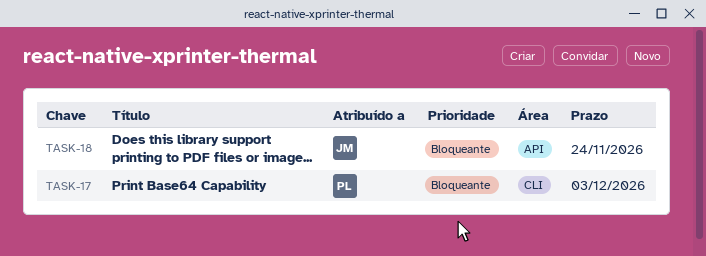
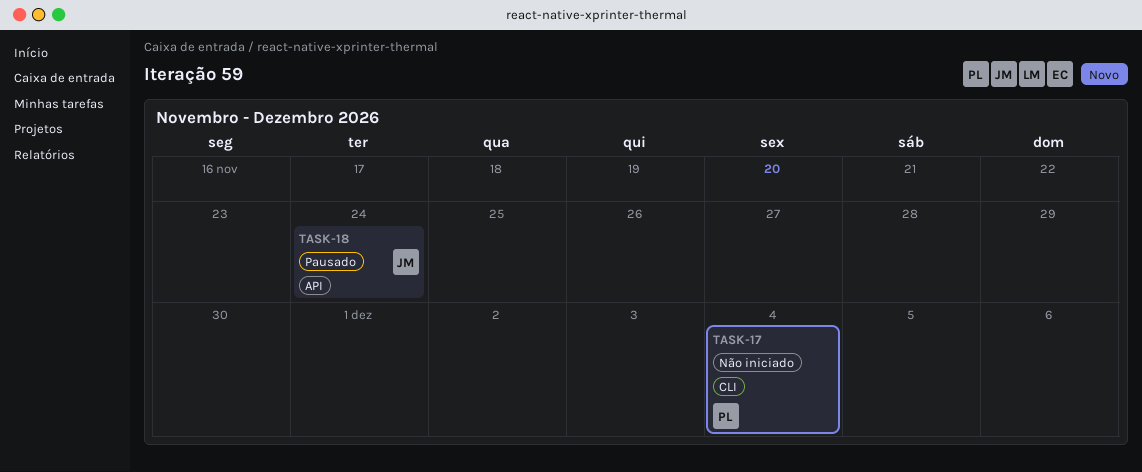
TASK-17, due: Dec 3 -> Dec 4

